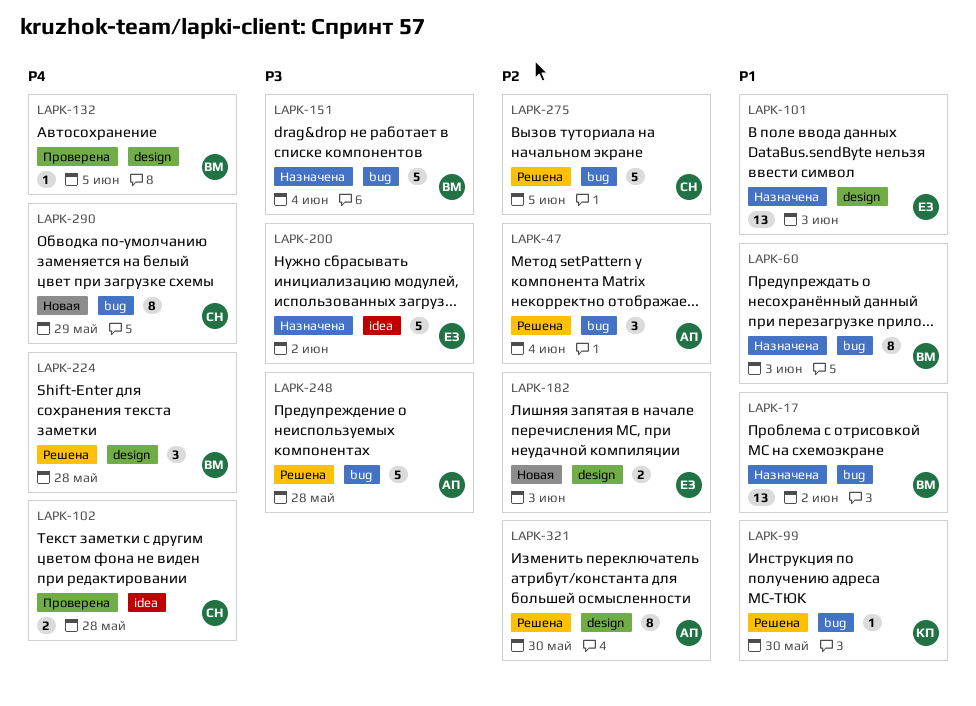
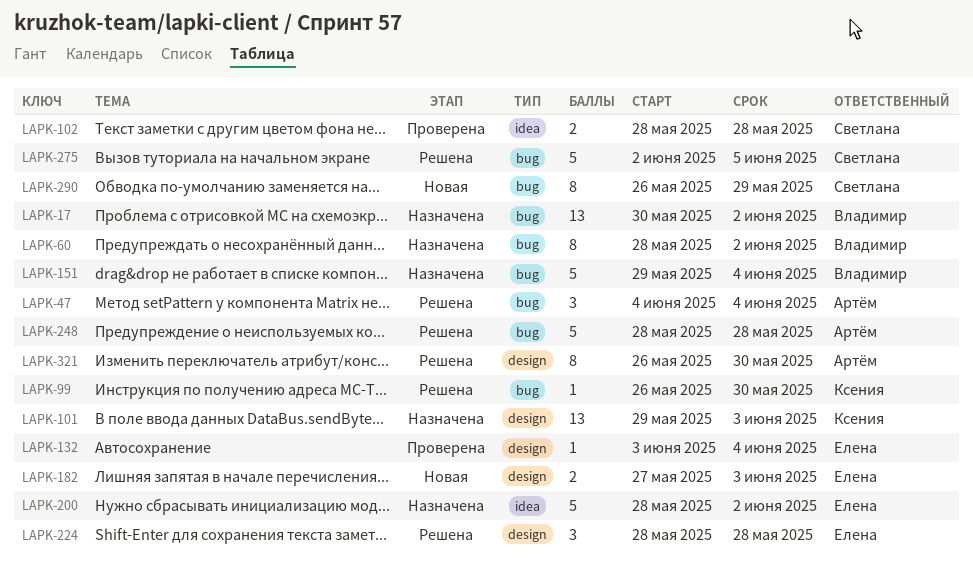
LAPK-60, due: Jun 3 -> Jun 2
LAPK-101, owner: Елена -> Ксения
LAPK-132, owner: Владимир -> Елена
LAPK-132, due: Jun 5 -> Jun 4
LAPK-224, owner: Владимир -> Елена

